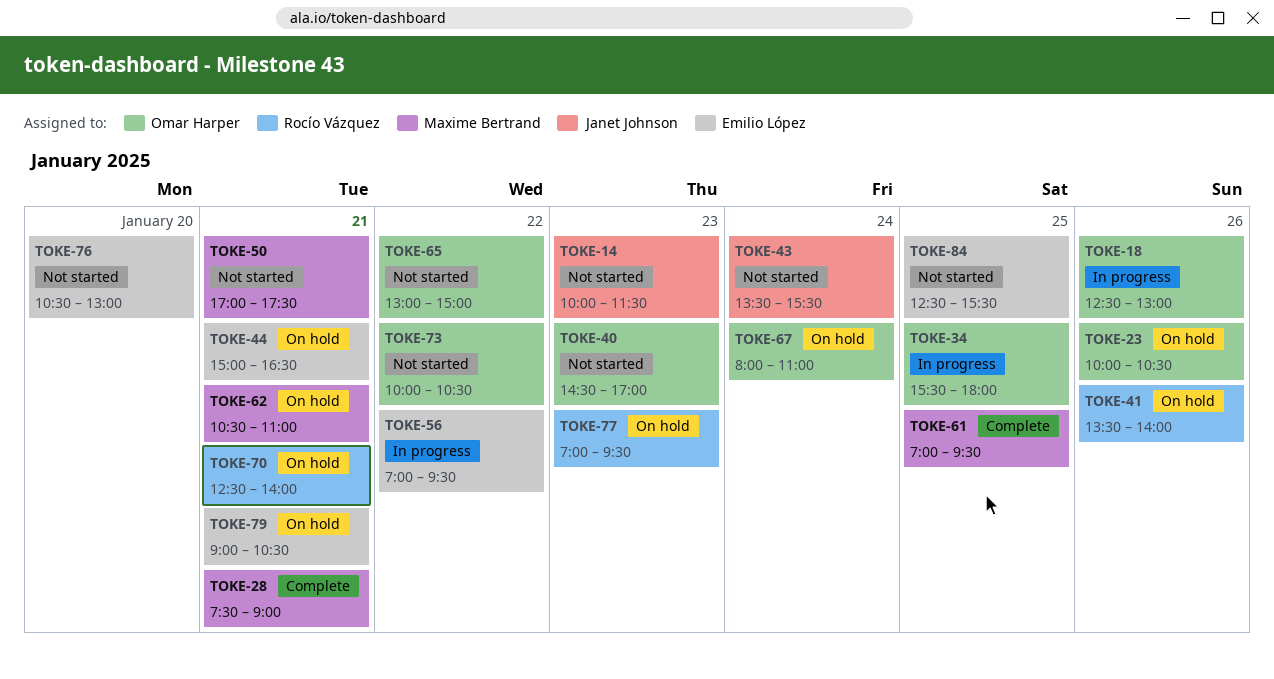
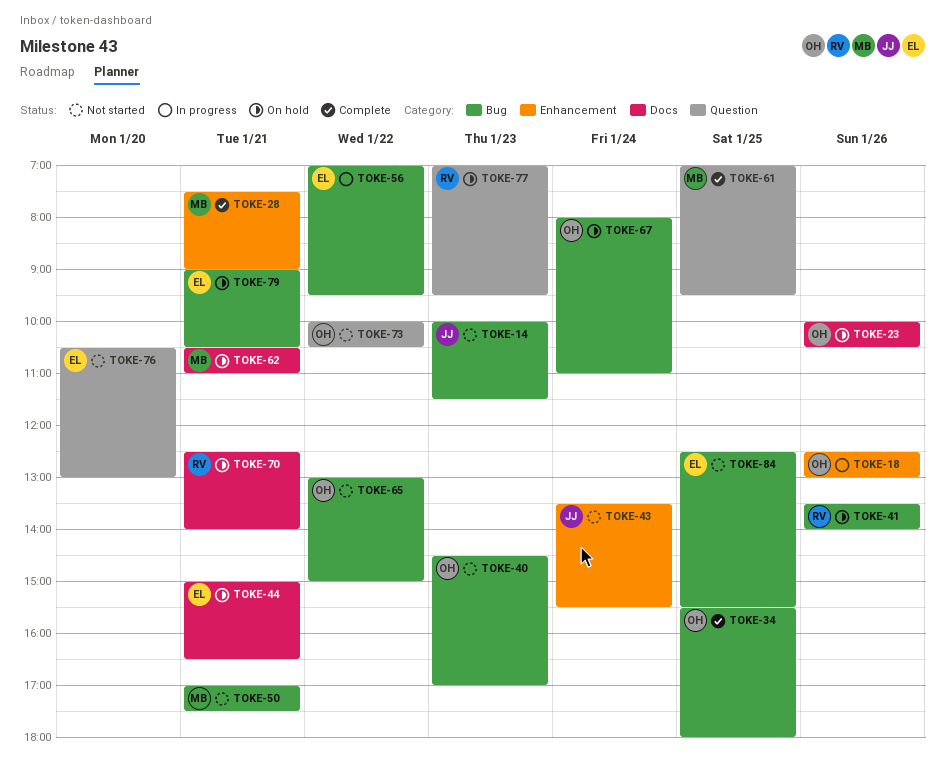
TOKE-34, status: In progress -> Complete

